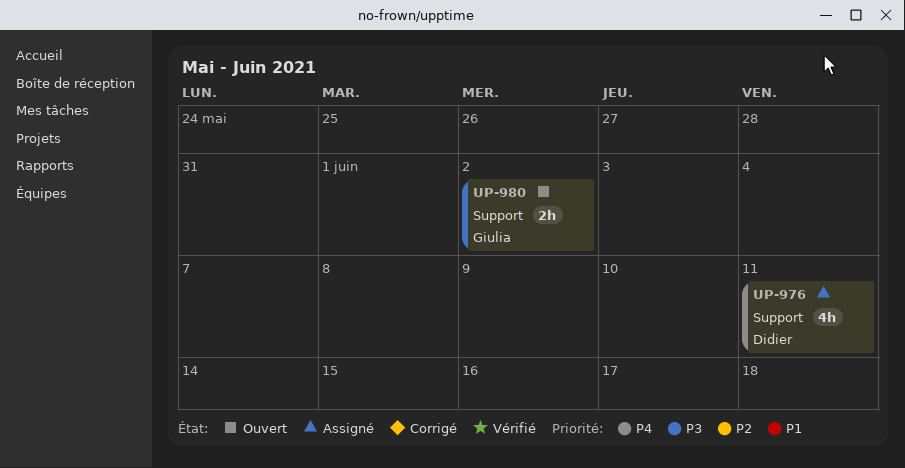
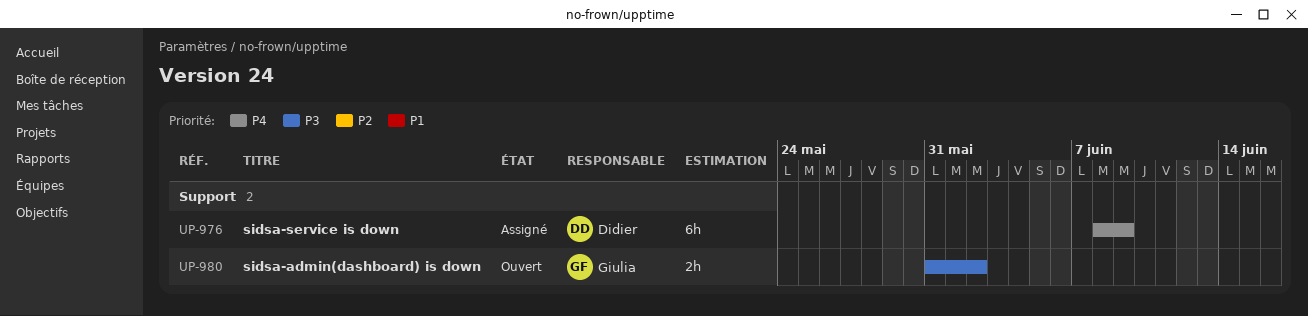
UP-976, estimate: 4h -> 6h
UP-976, due: Jun 11 -> Jun 9

